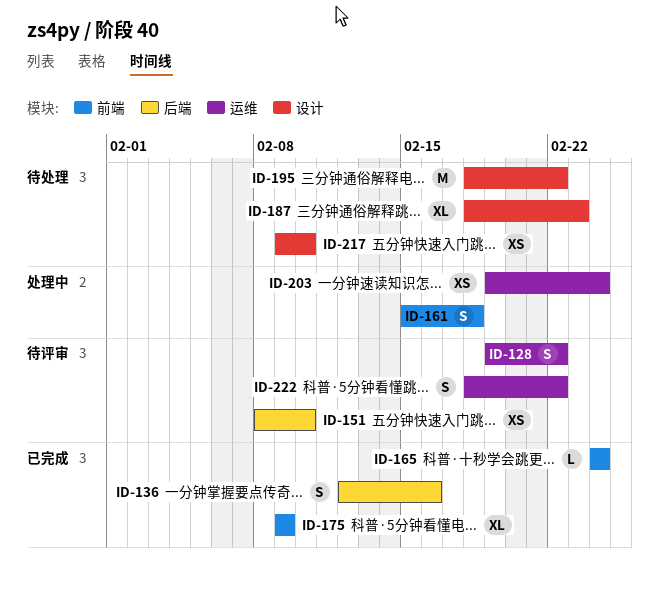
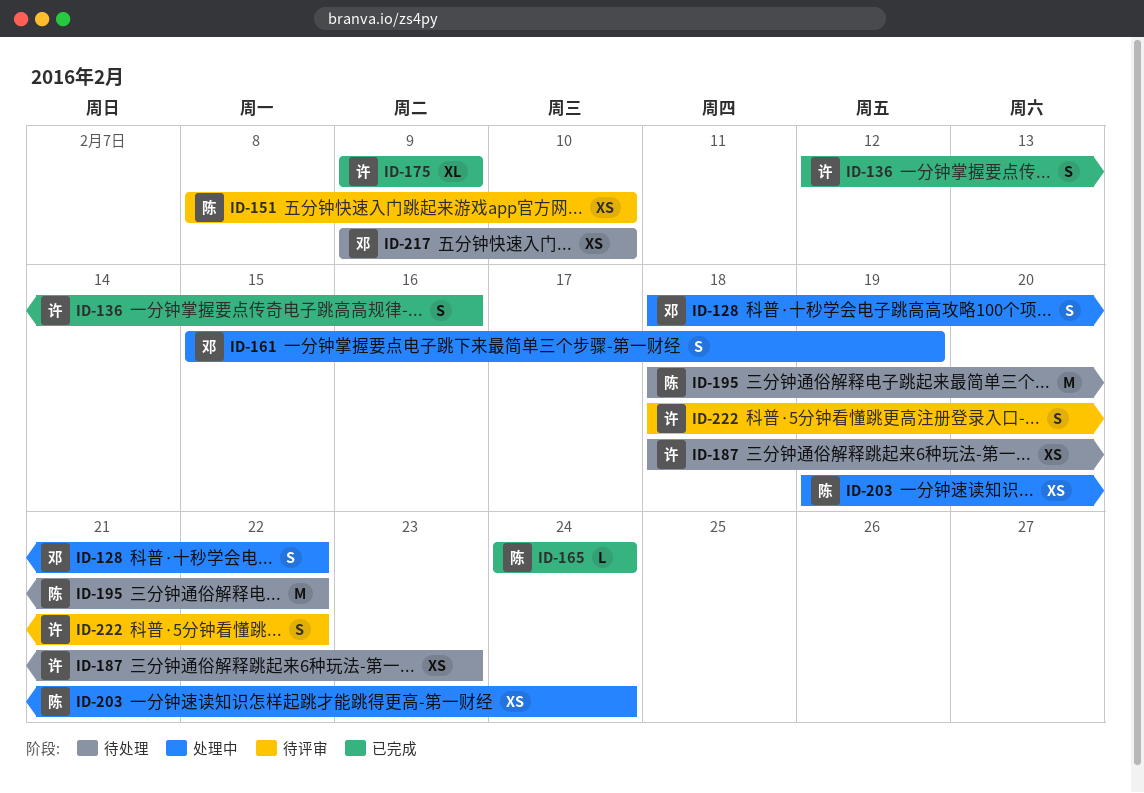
ID-128, status: 待评审 -> 处理中
ID-128, start: Feb 19 -> Feb 18
ID-161, due: Feb 18 -> Feb 19
ID-187, estimate: XL -> XS

